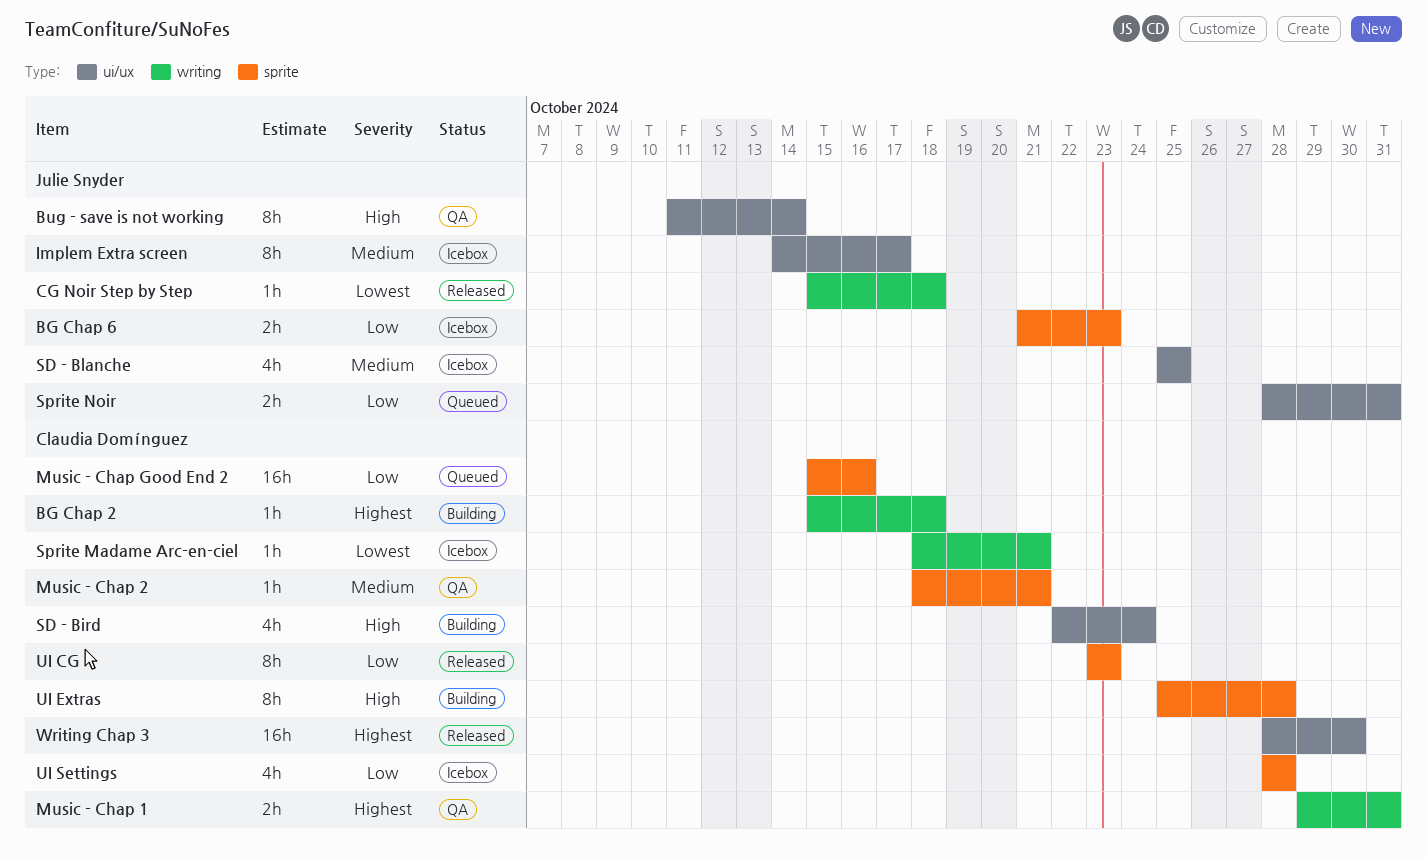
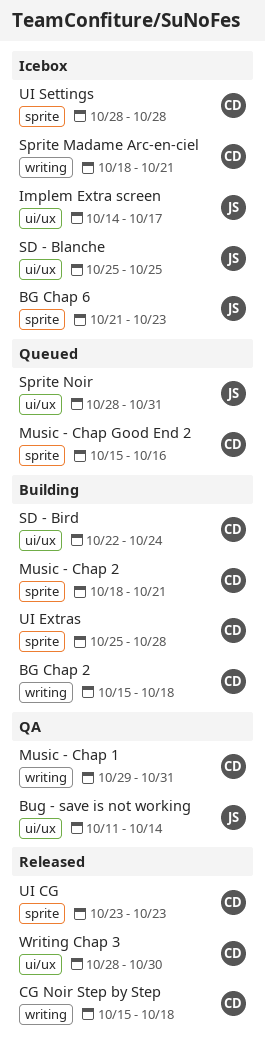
CG Noir Step by Step, owner: Julie Snyder -> Claudia Domínguez
Music - Chap 2, status: QA -> Building

